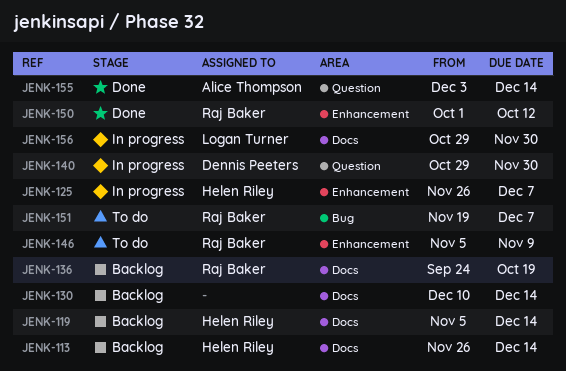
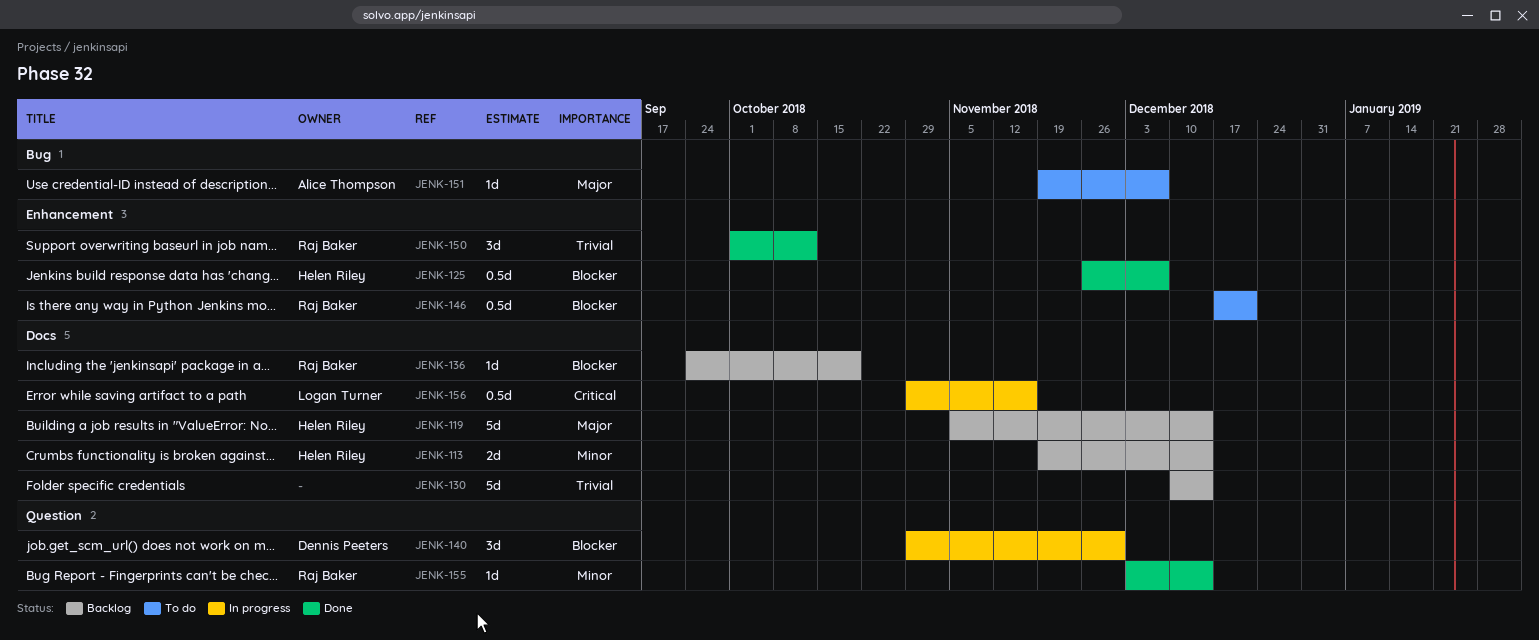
JENK-113, start: Nov 26 -> Nov 19
JENK-125, status: In progress -> Done
JENK-146, start: Nov 5 -> Dec 17
JENK-146, due: Nov 9 -> Dec 21
JENK-151, owner: Raj Baker -> Alice Thompson
JENK-155, owner: Alice Thompson -> Raj Baker
JENK-156, due: Nov 30 -> Nov 16

